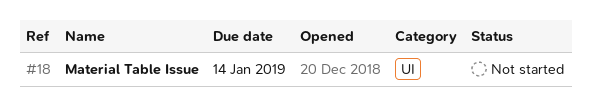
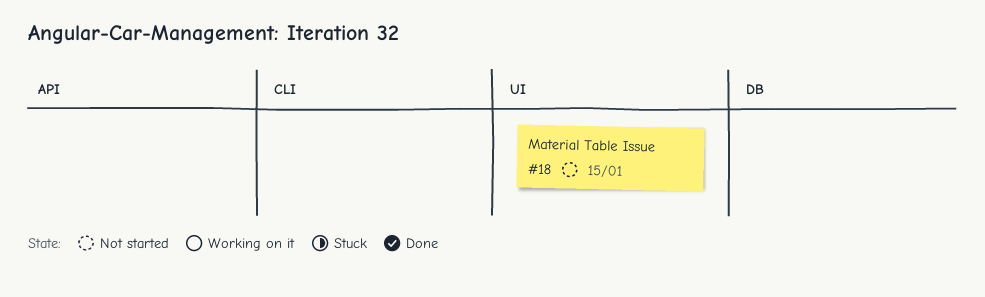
#18, due: Jan 14 -> Jan 15

